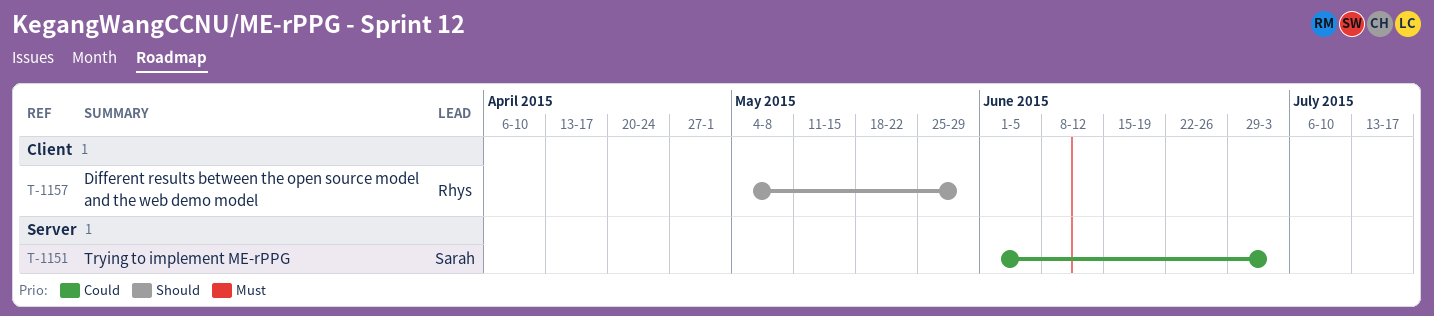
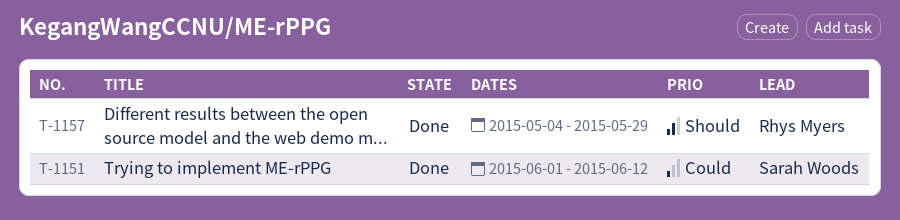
T-1151, due: Jul 3 -> Jun 12

